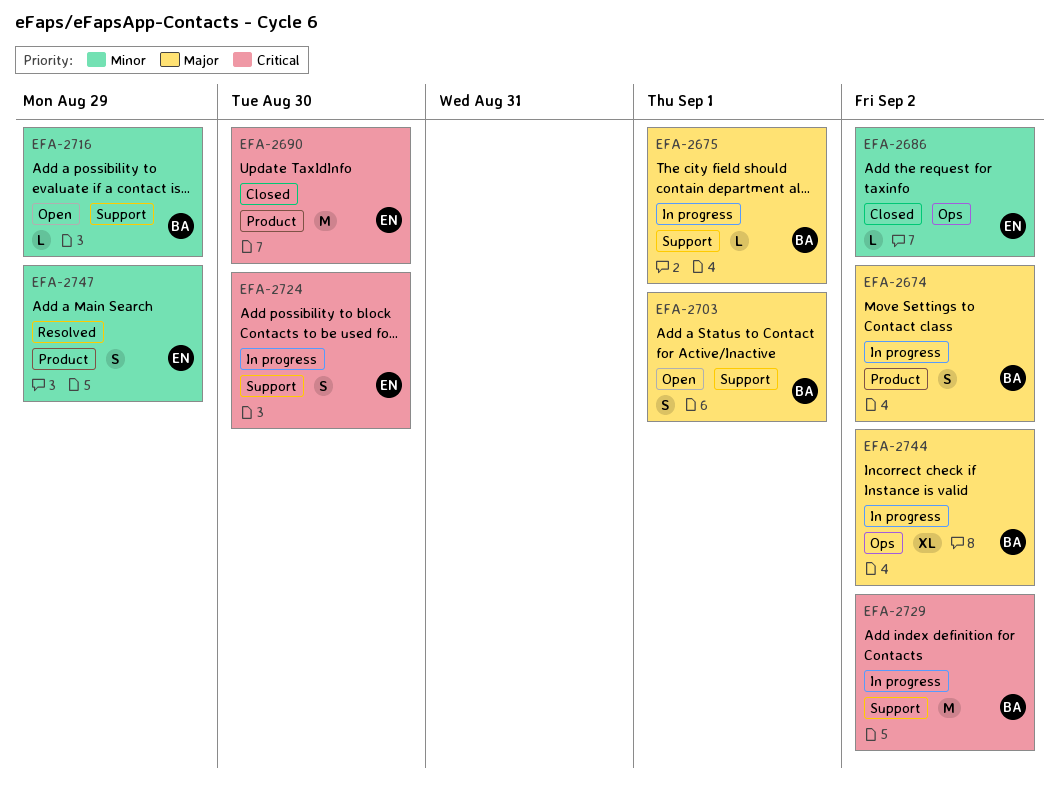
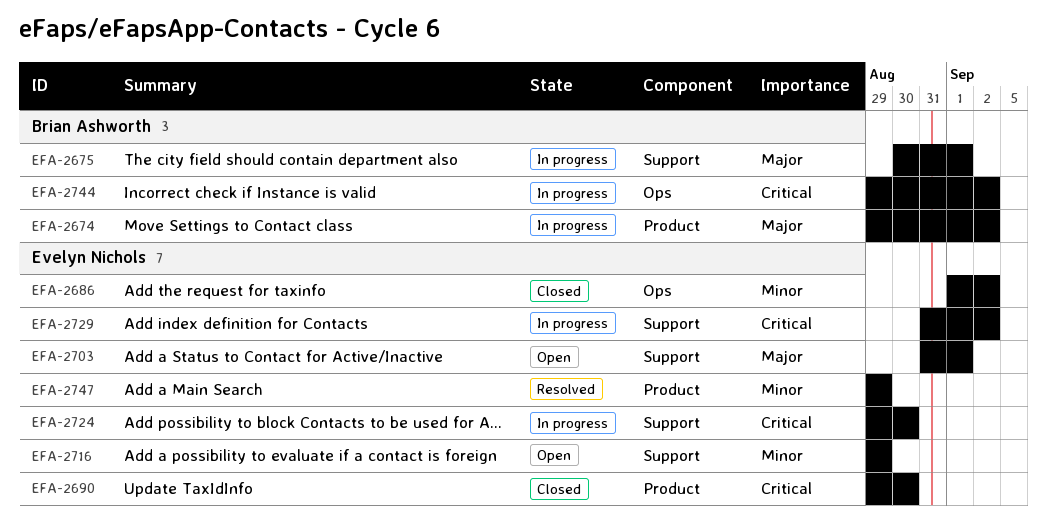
EFA-2703, owner: Brian Ashworth -> Evelyn Nichols
EFA-2716, owner: Brian Ashworth -> Evelyn Nichols
EFA-2729, owner: Brian Ashworth -> Evelyn Nichols
EFA-2744, priority: Major -> Critical

